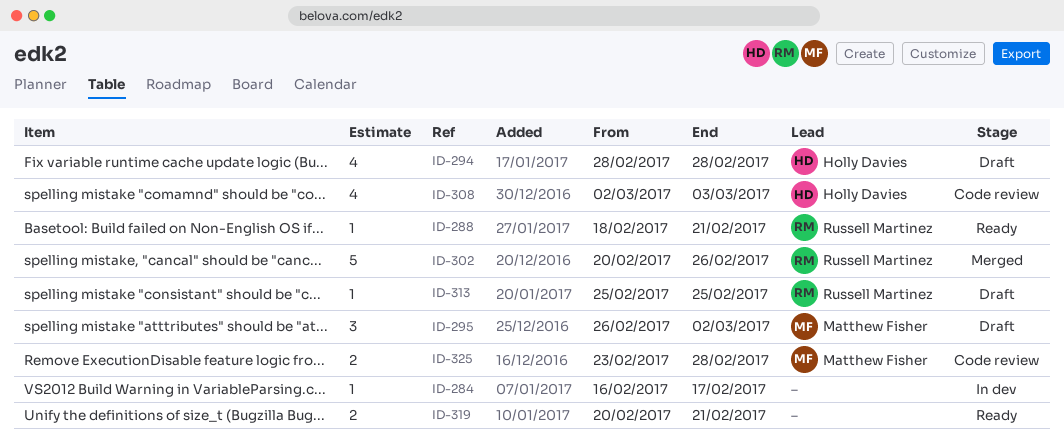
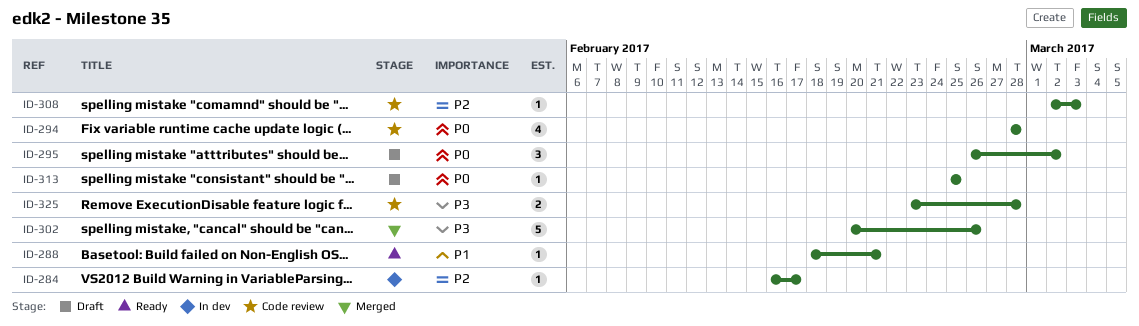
ID-294, status: Draft -> Code review
ID-308, estimate: 4 -> 1
ID-319: present -> none

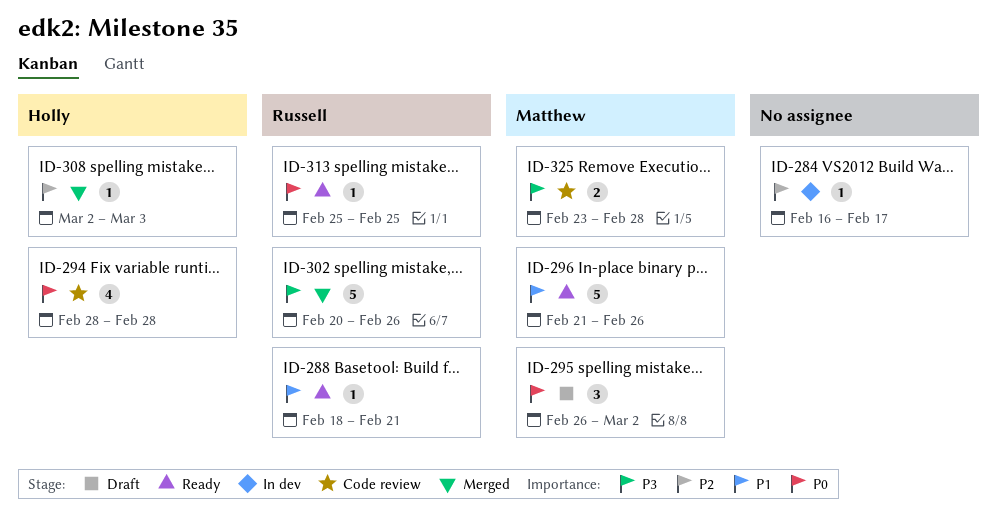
ID-296: none -> present
ID-308, status: Code review -> Merged
ID-313, status: Draft -> Ready

